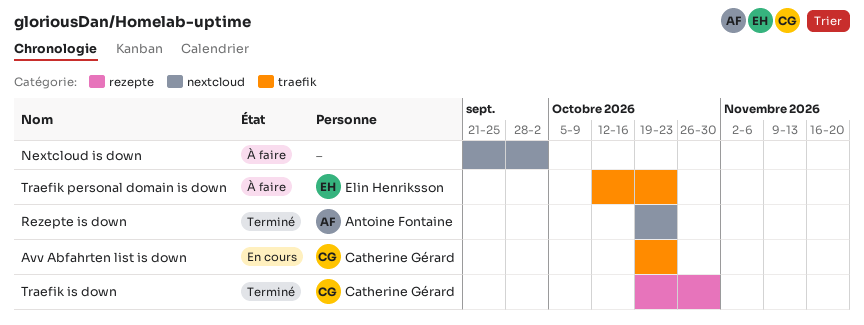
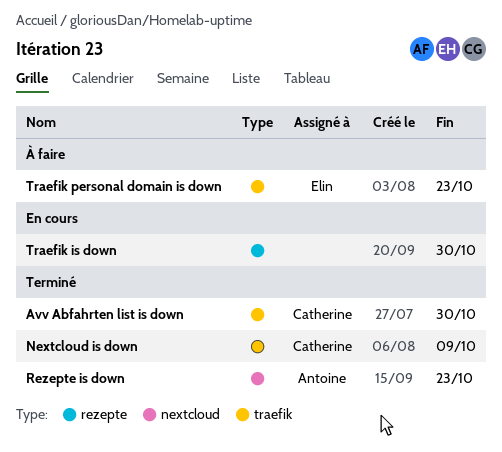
Avv Abfahrten list is down, status: En cours -> Terminé
Avv Abfahrten list is down, due: Oct 23 -> Oct 30
Nextcloud is down, status: À faire -> Terminé
Nextcloud is down, owner: none -> Catherine Gérard
Nextcloud is down, label: nextcloud -> traefik
Nextcloud is down, due: Oct 2 -> Oct 9
Traefik is down, status: Terminé -> En cours
Traefik is down, owner: Catherine Gérard -> none

